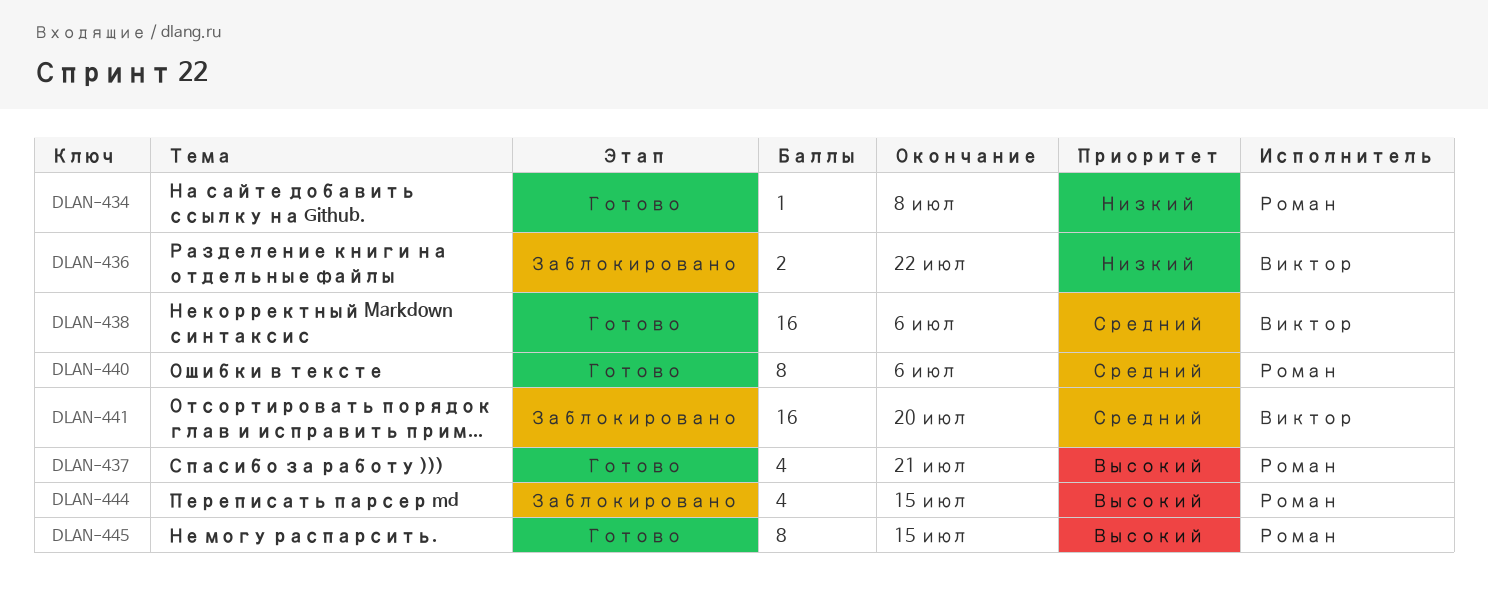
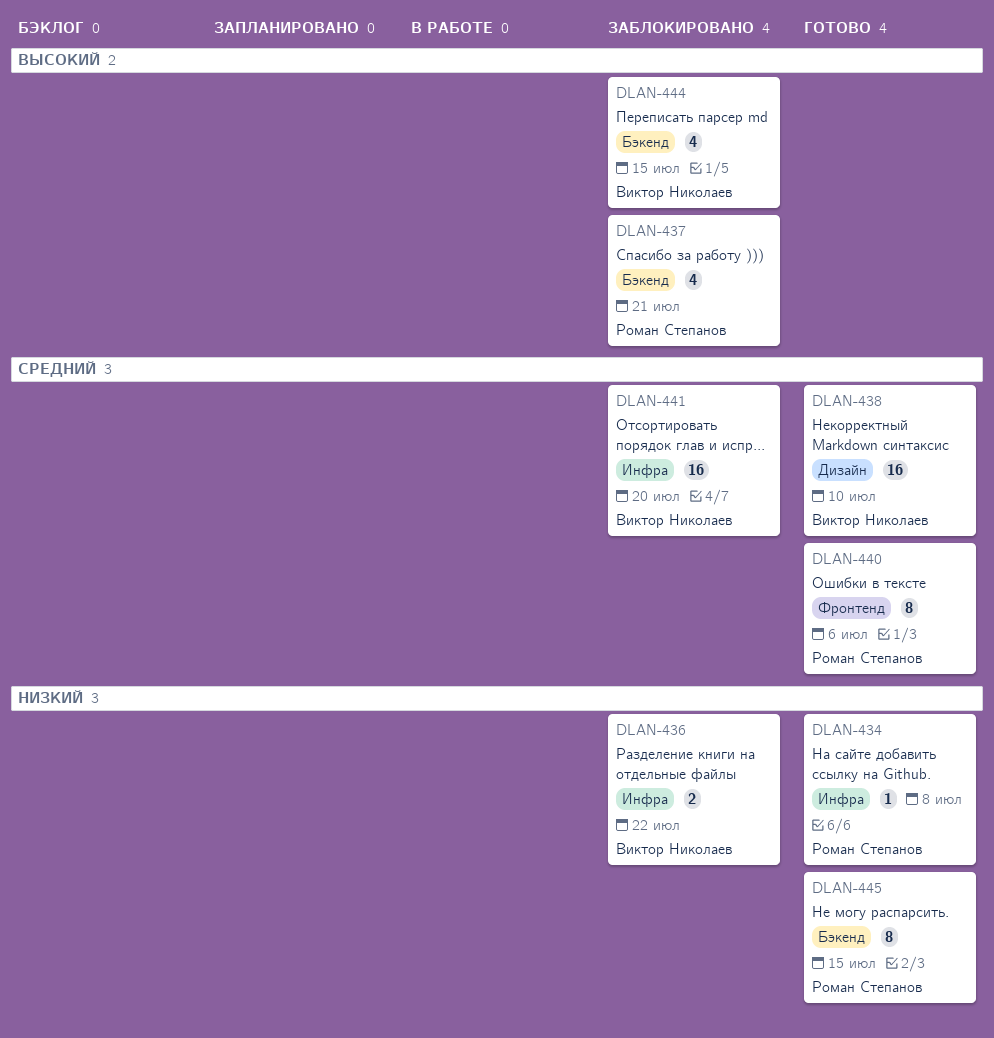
DLAN-437, status: Готово -> Заблокировано
DLAN-438, due: Jul 6 -> Jul 10
DLAN-444, owner: Роман Степанов -> Виктор Николаев
DLAN-445, priority: Высокий -> Низкий

